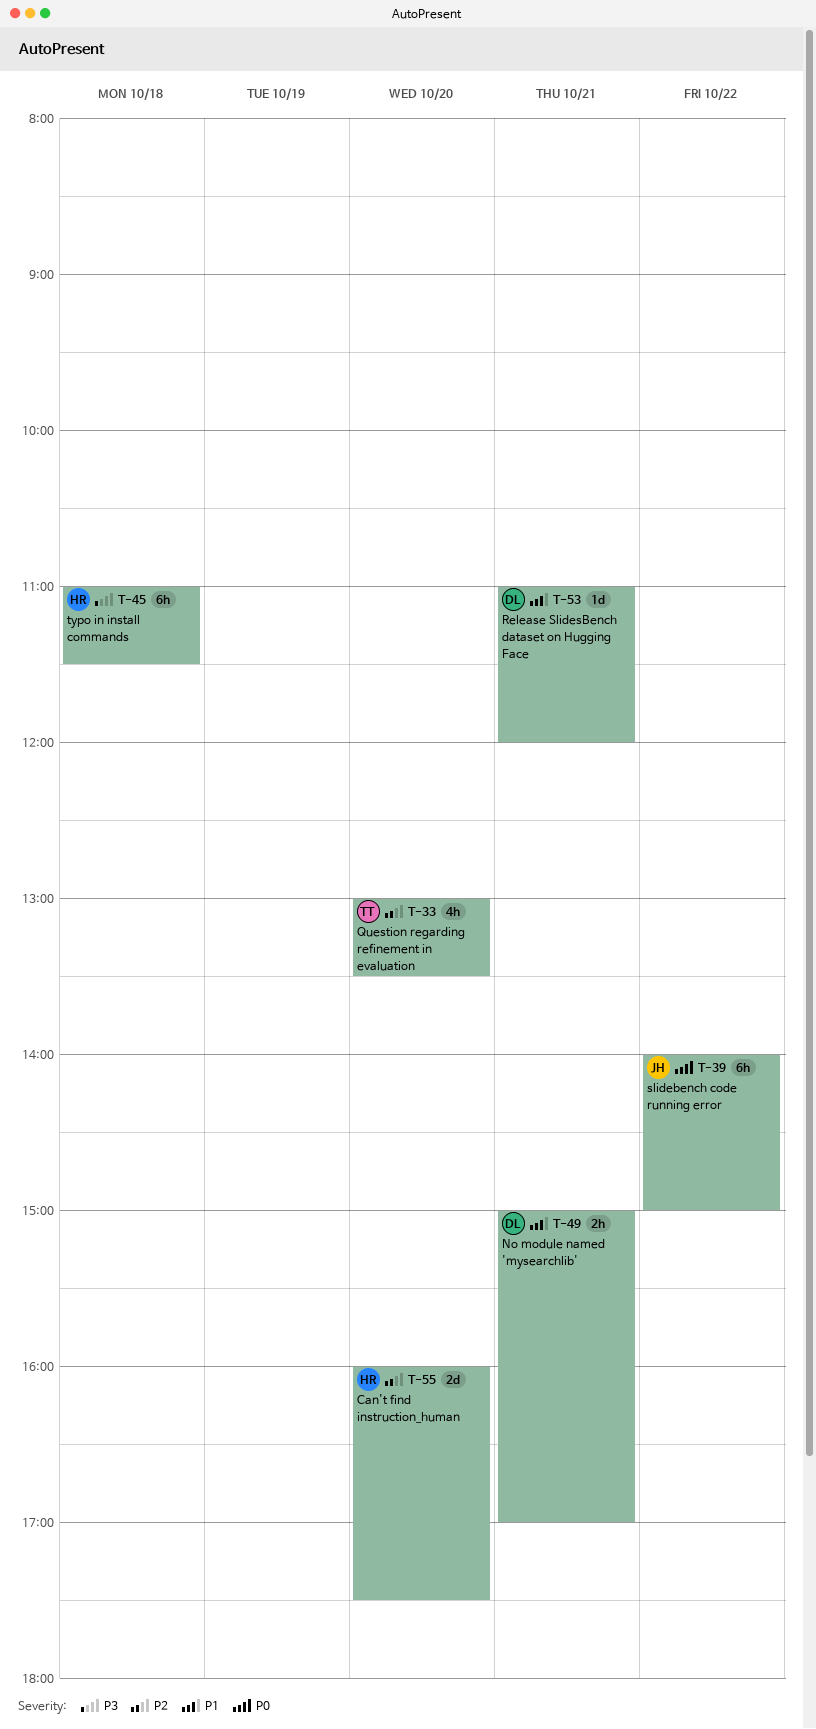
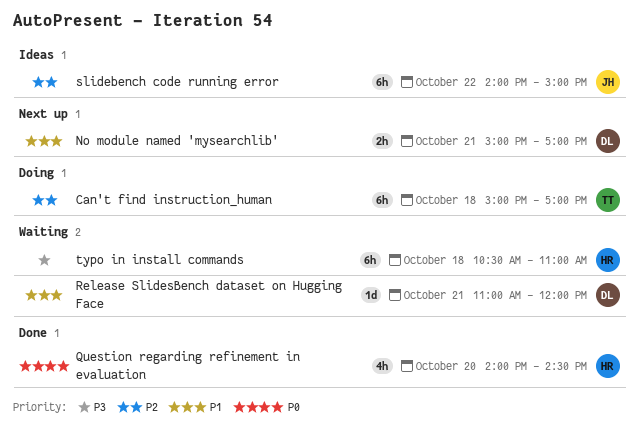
Can't find instruction_human, owner: HR -> TT
Can't find instruction_human, estimate: 2d -> 6h
Can't find instruction_human, day: Oct 20 -> Oct 18
Can't find instruction_human, begins: 16:00 -> 15:00
Can't find instruction_human, ends: 17:30 -> 17:00
Question regarding refinement in evaluation, owner: TT -> HR
Question regarding refinement in evaluation, priority: P2 -> P0
Question regarding refinement in evaluation, begins: 13:00 -> 14:00
Question regarding refinement in evaluation, ends: 13:30 -> 14:30
slidebench code running error, priority: P0 -> P2
typo in install commands, begins: 11:00 -> 10:30
typo in install commands, ends: 11:30 -> 11:00

